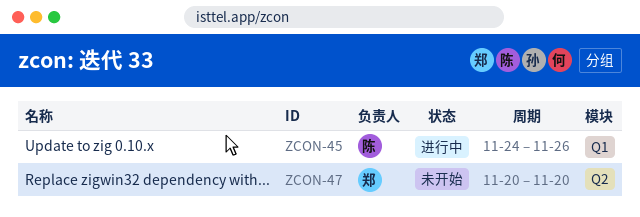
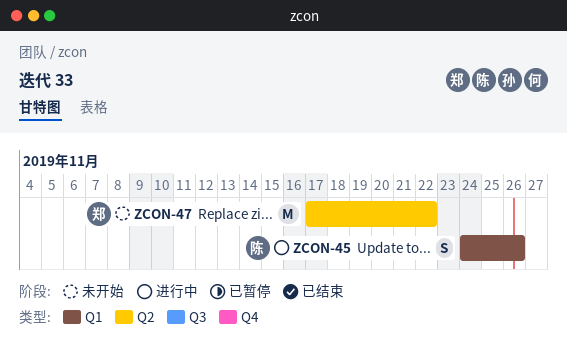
ZCON-47, start: Nov 20 -> Nov 17
ZCON-47, due: Nov 20 -> Nov 22

